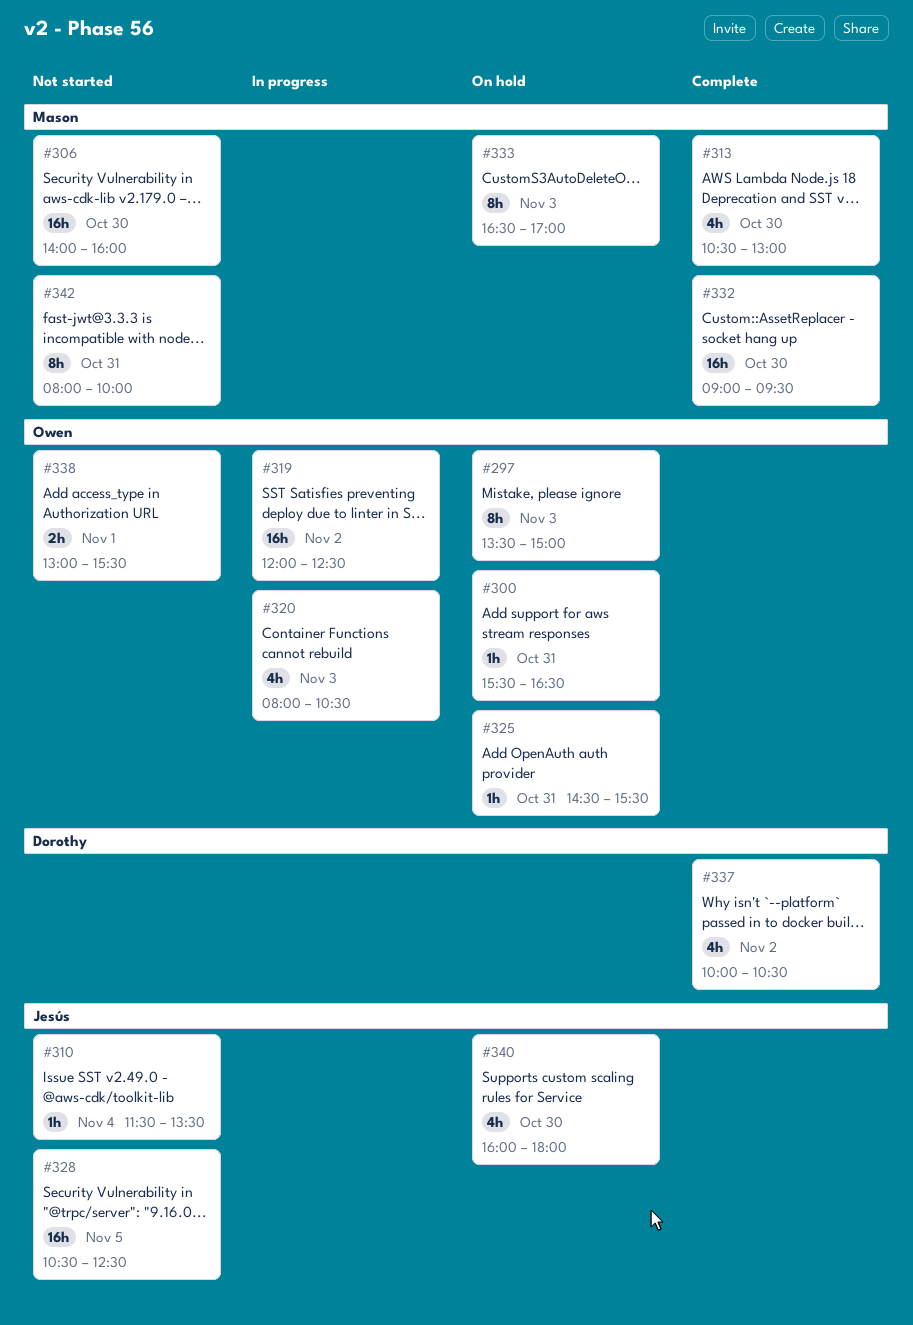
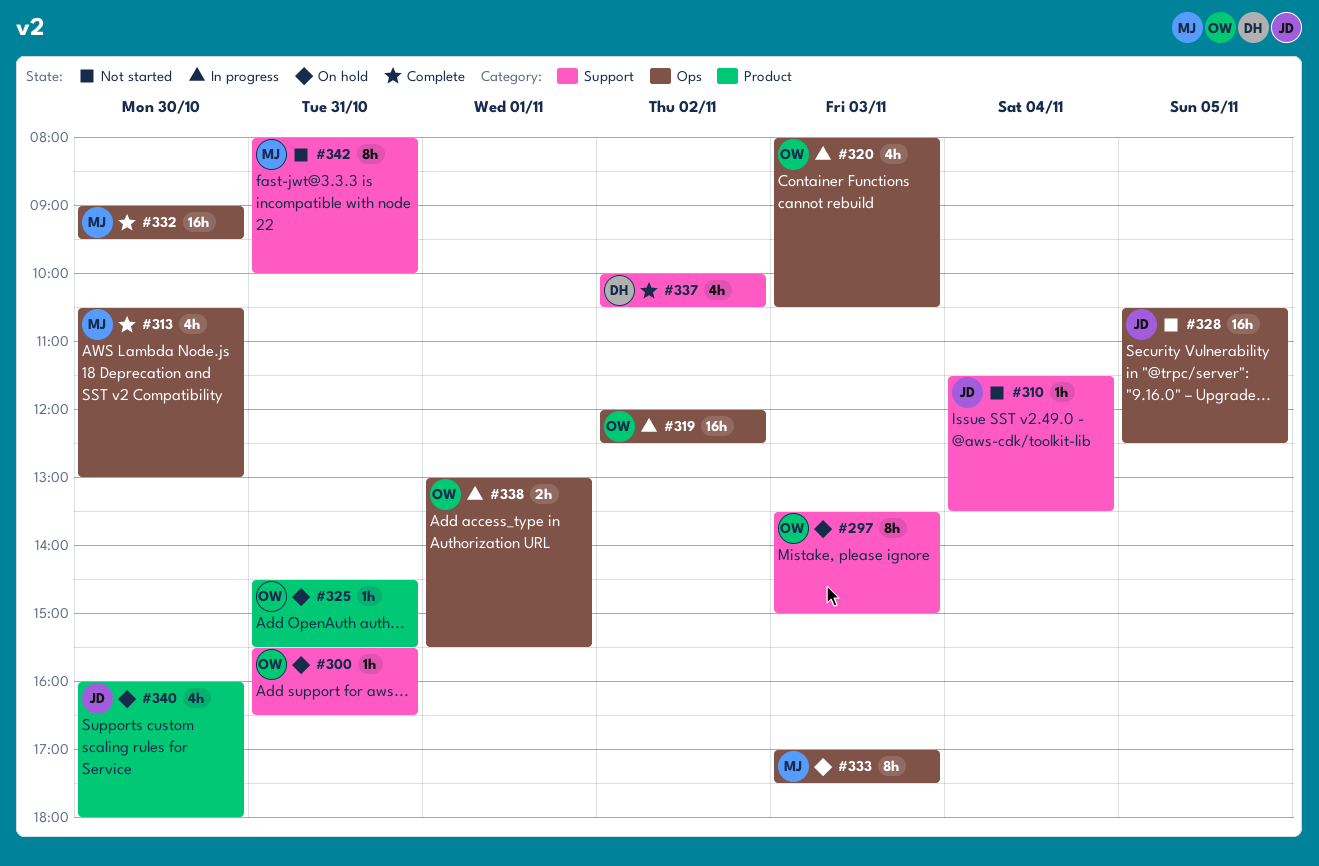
#306: present -> none
#333, begins: 16:30 -> 17:00
#333, ends: 17:00 -> 17:30
#338, status: Not started -> In progress

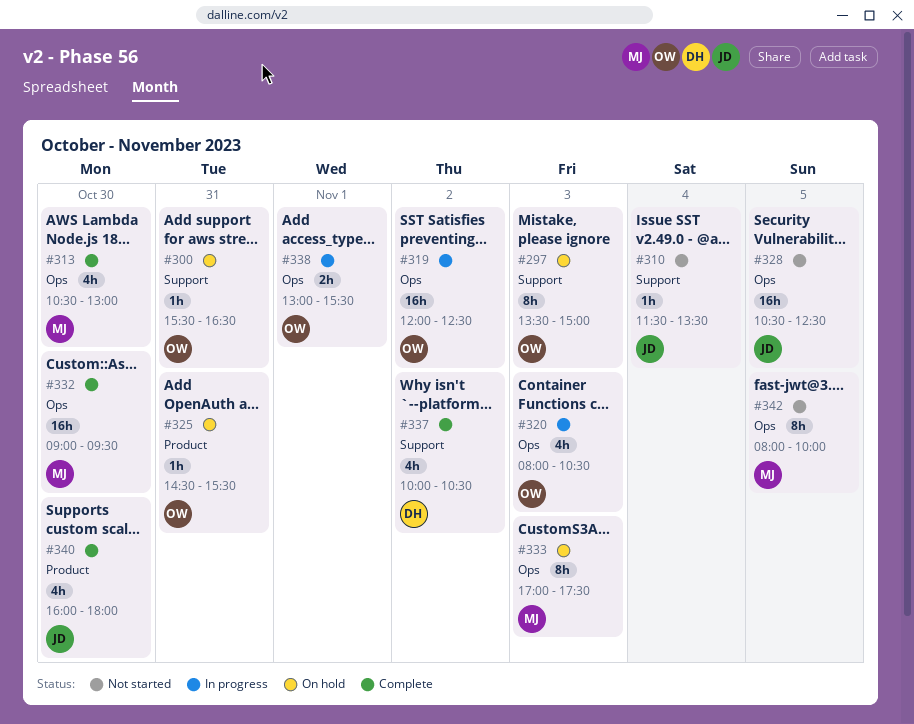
#340, status: On hold -> Complete
#342, label: Support -> Ops
#342, day: Oct 31 -> Nov 5

